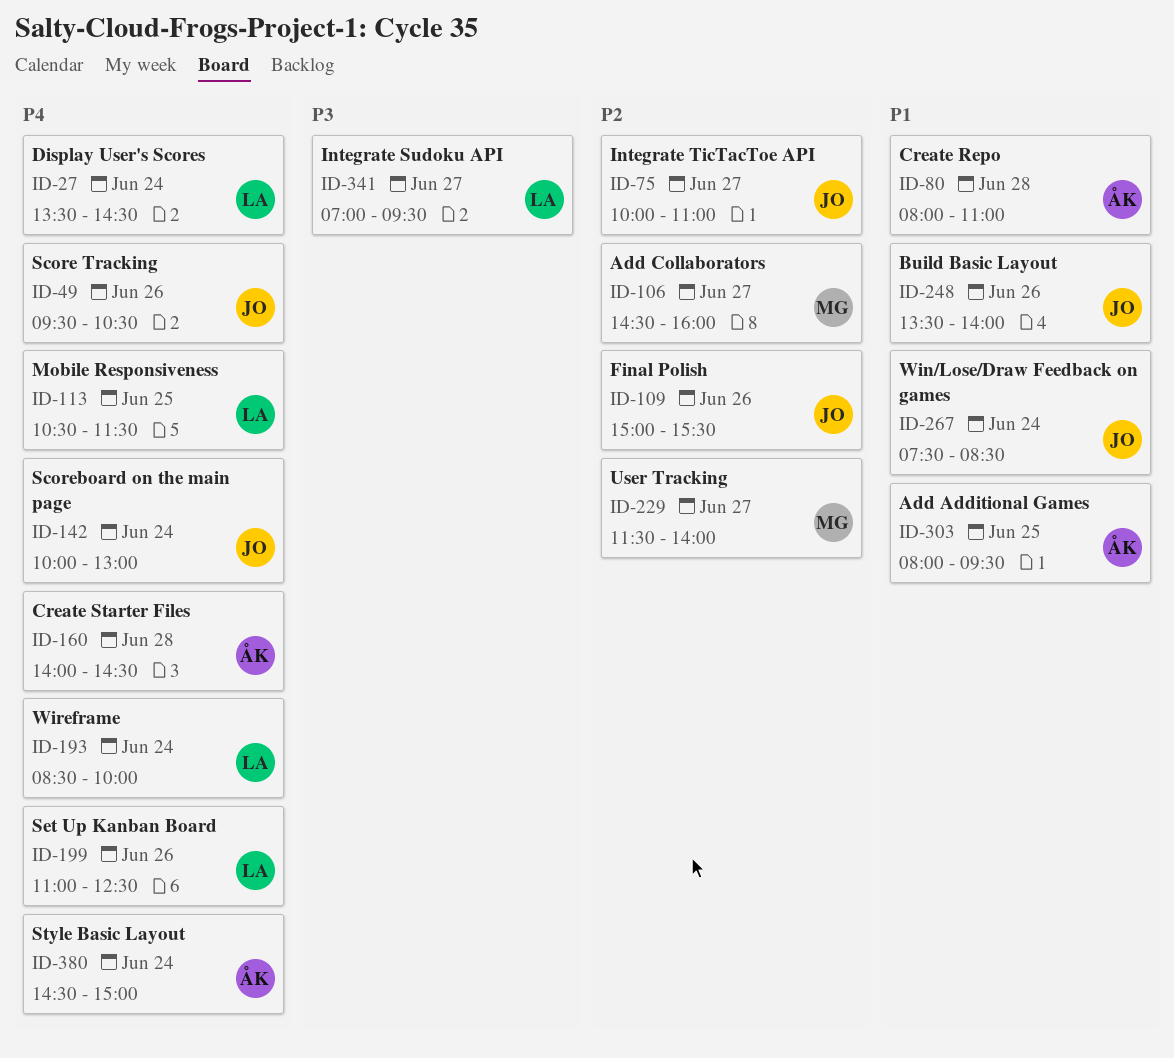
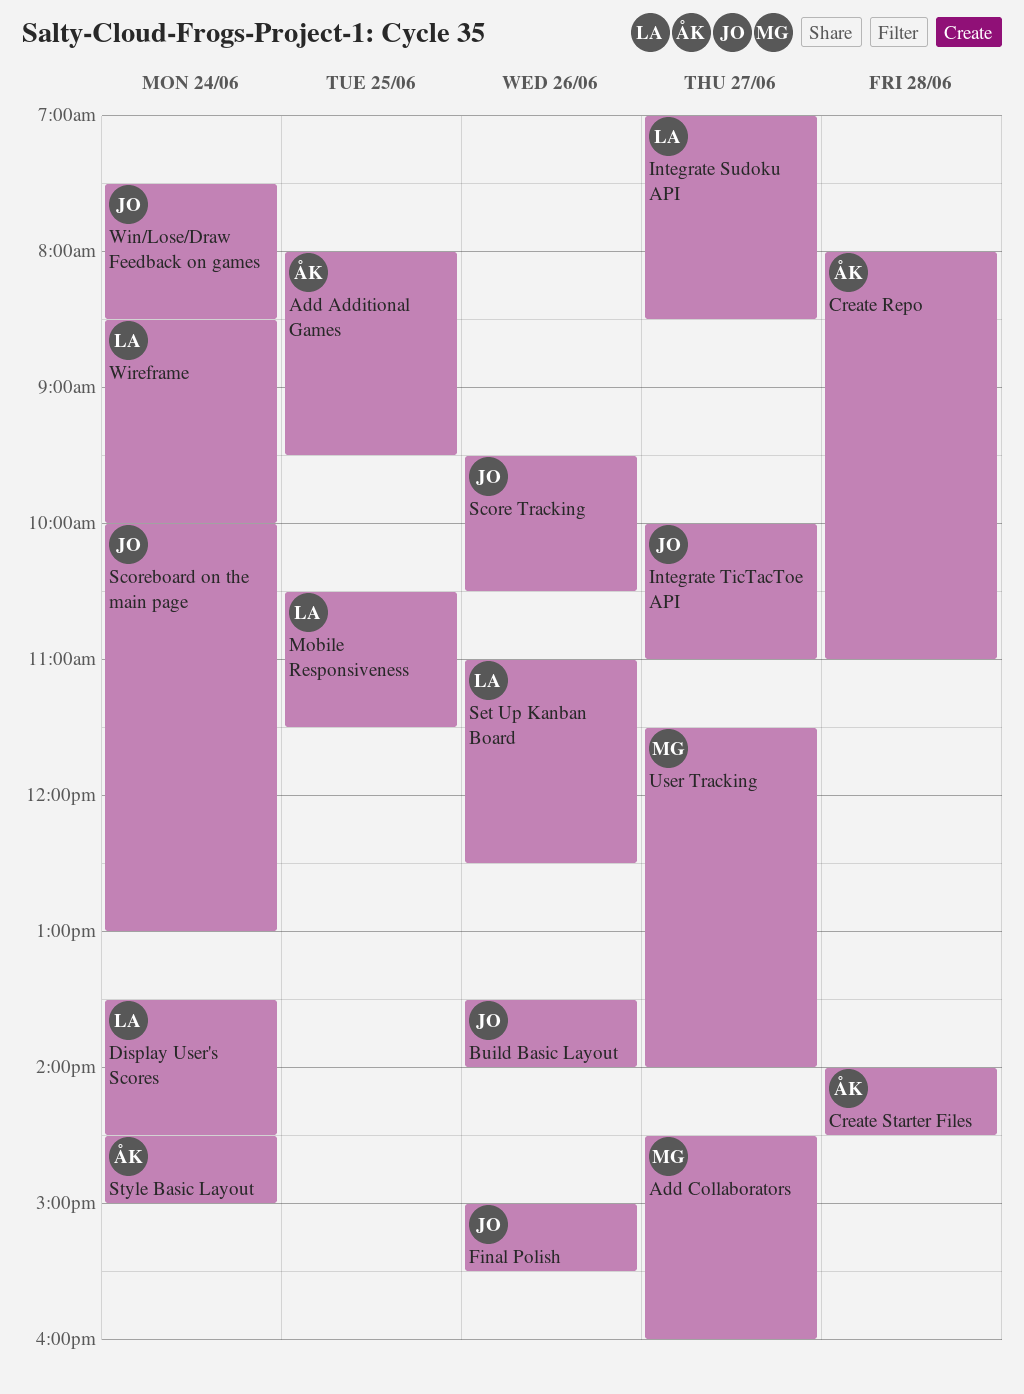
Integrate Sudoku API, ends: 09:30 -> 08:30

